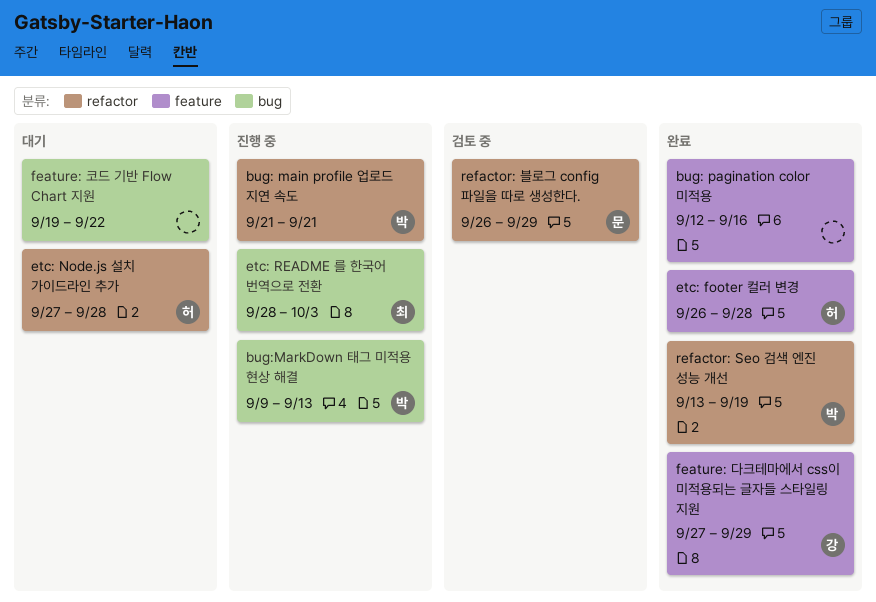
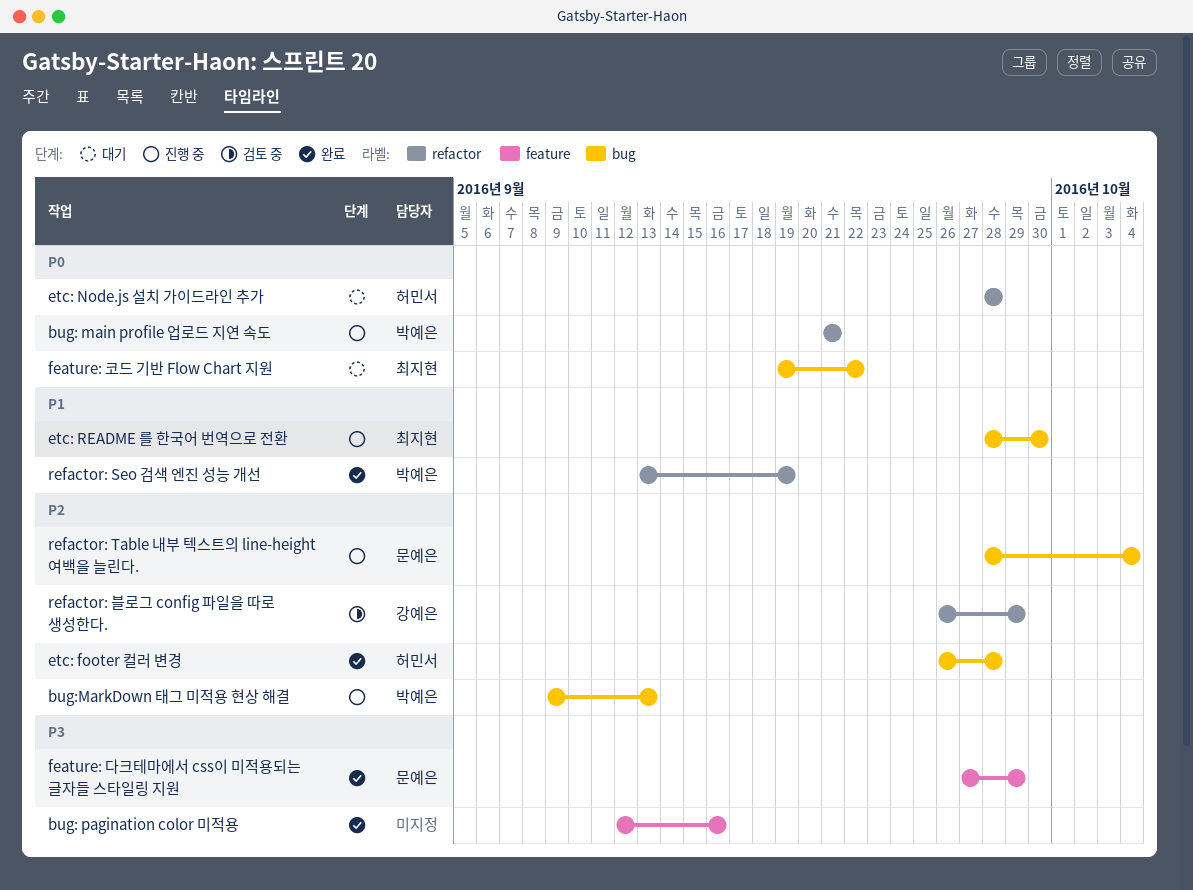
etc: footer 컬러 변경, label: feature -> bug
etc: Node.js 설치 가이드라인 추가, start: Sep 27 -> Sep 28
etc: README 를 한국어 번역으로 전환, due: Oct 3 -> Sep 30
feature: 다크테마에서 css이 미적용되는 글자들 스타일링 지원, owner: 강예은 -> 문예은
feature: 코드 기반 Flow Chart 지원, owner: none -> 최지현
refactor: Table 내부 텍스트의 line-height 여백을 늘린다.: none -> present
refactor: 블로그 config 파일을 따로 생성한다., owner: 문예은 -> 강예은

